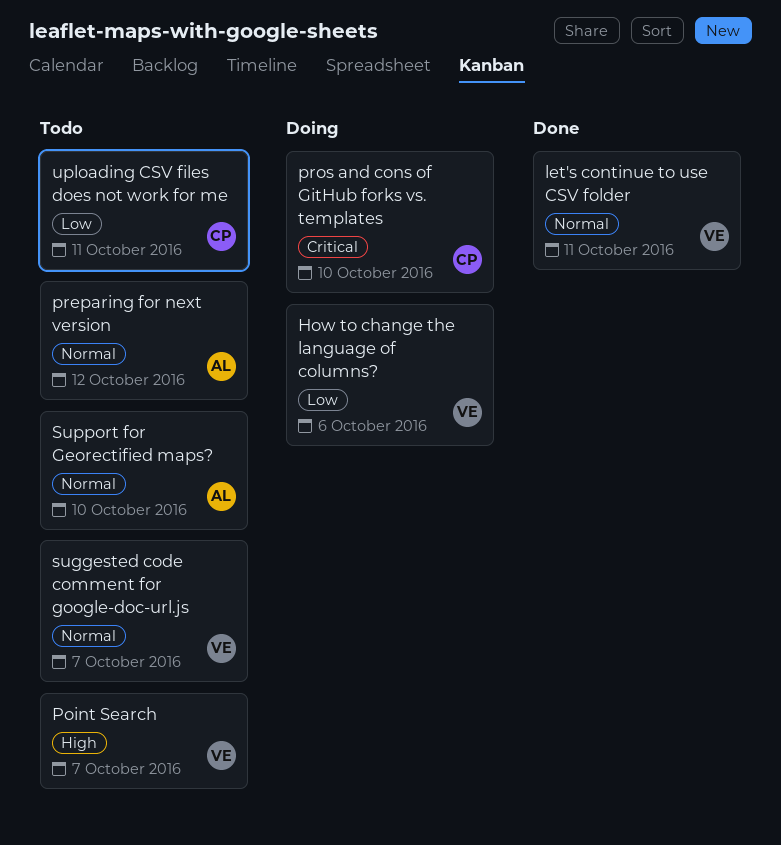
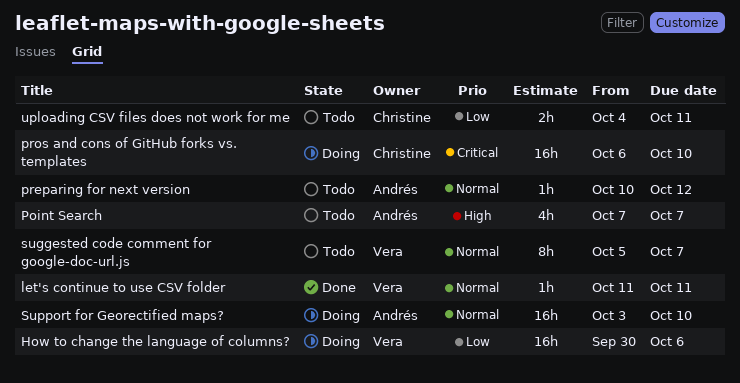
Point Search, owner: Vera -> Andrés
Support for Georectified maps?, status: Todo -> Doing

